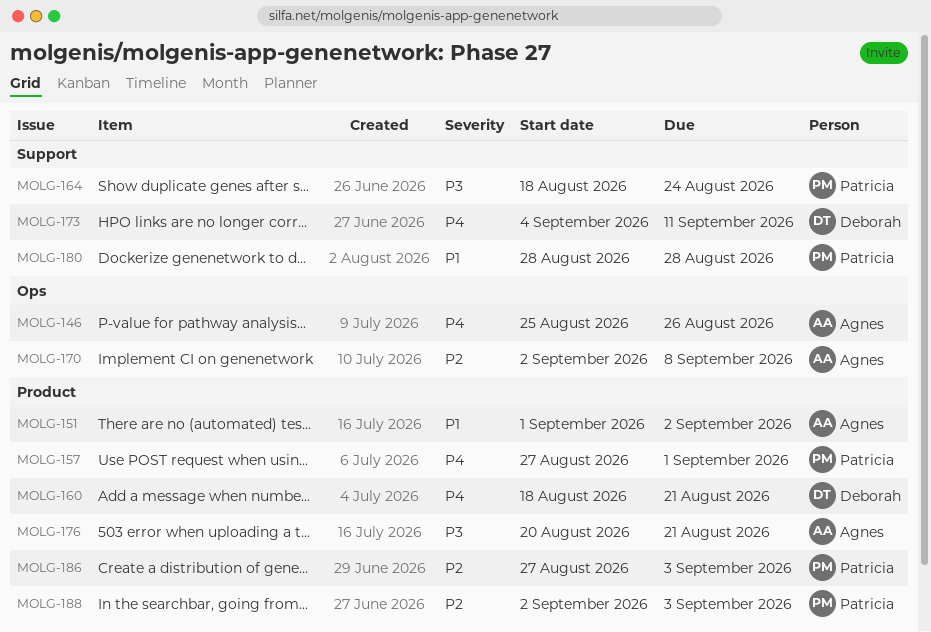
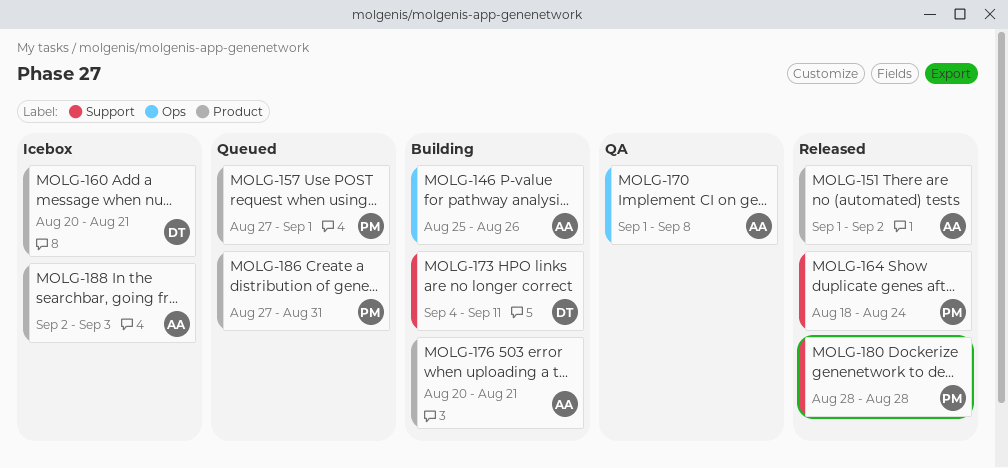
MOLG-160, start: Aug 18 -> Aug 20
MOLG-170, start: Sep 2 -> Sep 1
MOLG-186, due: Sep 3 -> Aug 31
MOLG-188, owner: Patricia -> Agnes

